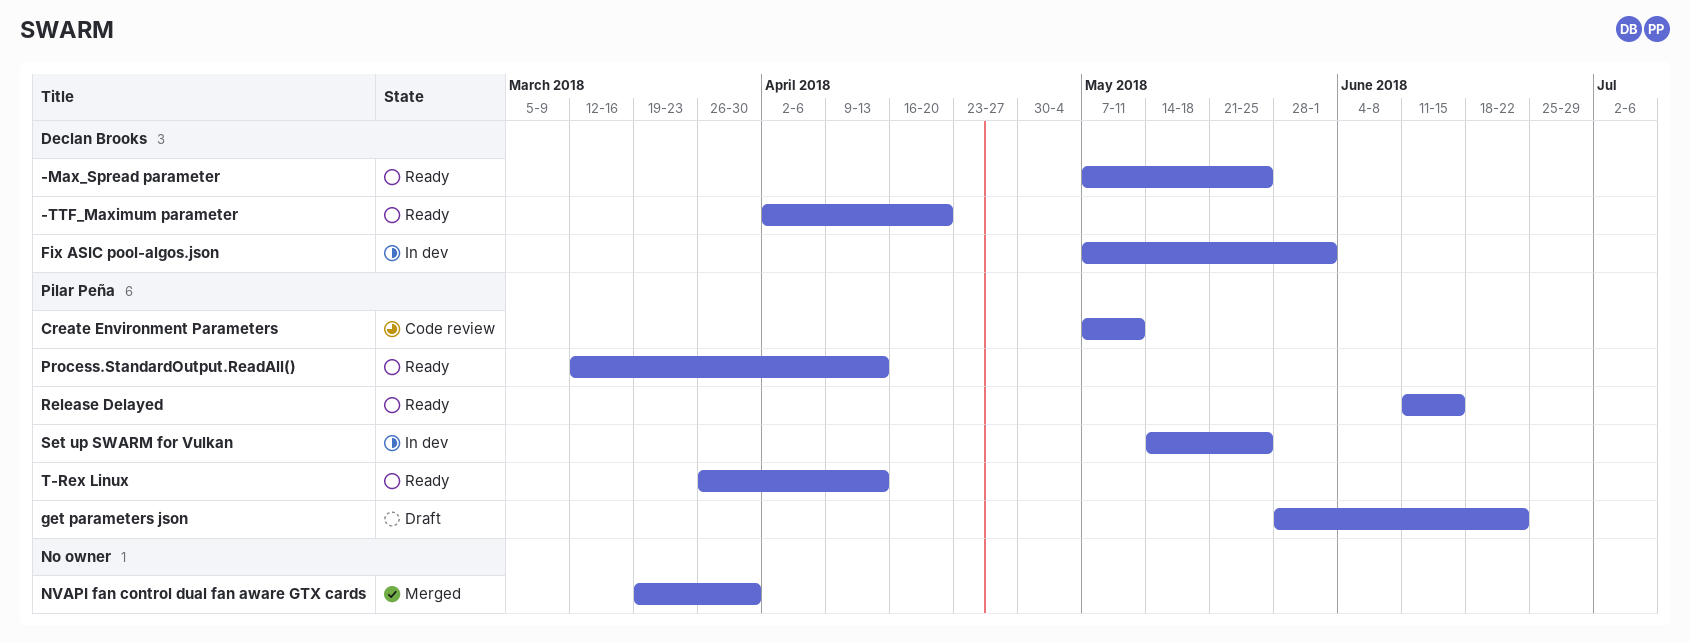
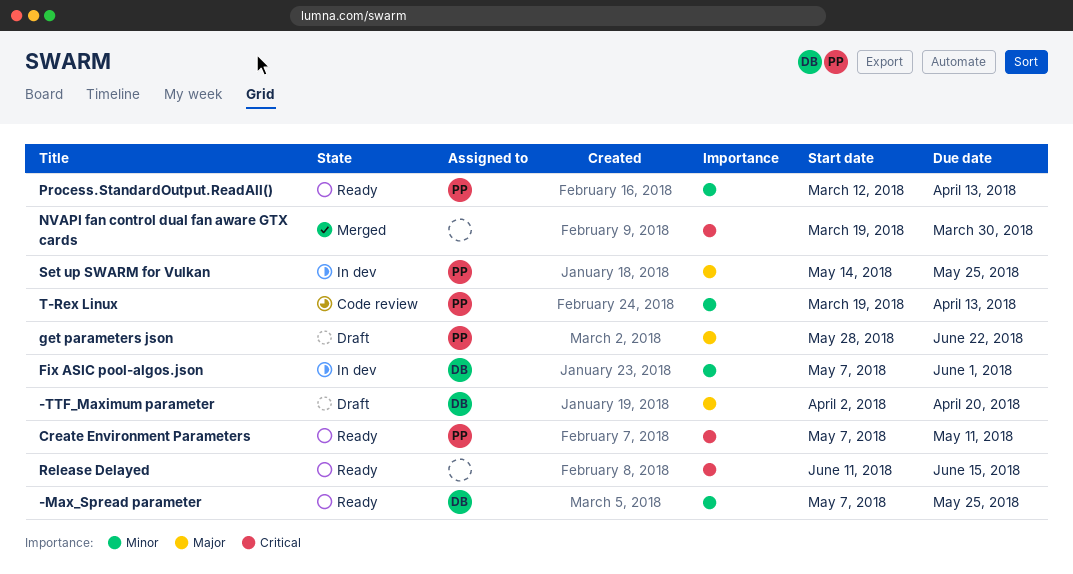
-TTF_Maximum parameter, status: Ready -> Draft
Create Environment Parameters, status: Code review -> Ready
Release Delayed, owner: Pilar Peña -> none
T-Rex Linux, status: Ready -> Code review
T-Rex Linux, start: Mar 26 -> Mar 19

